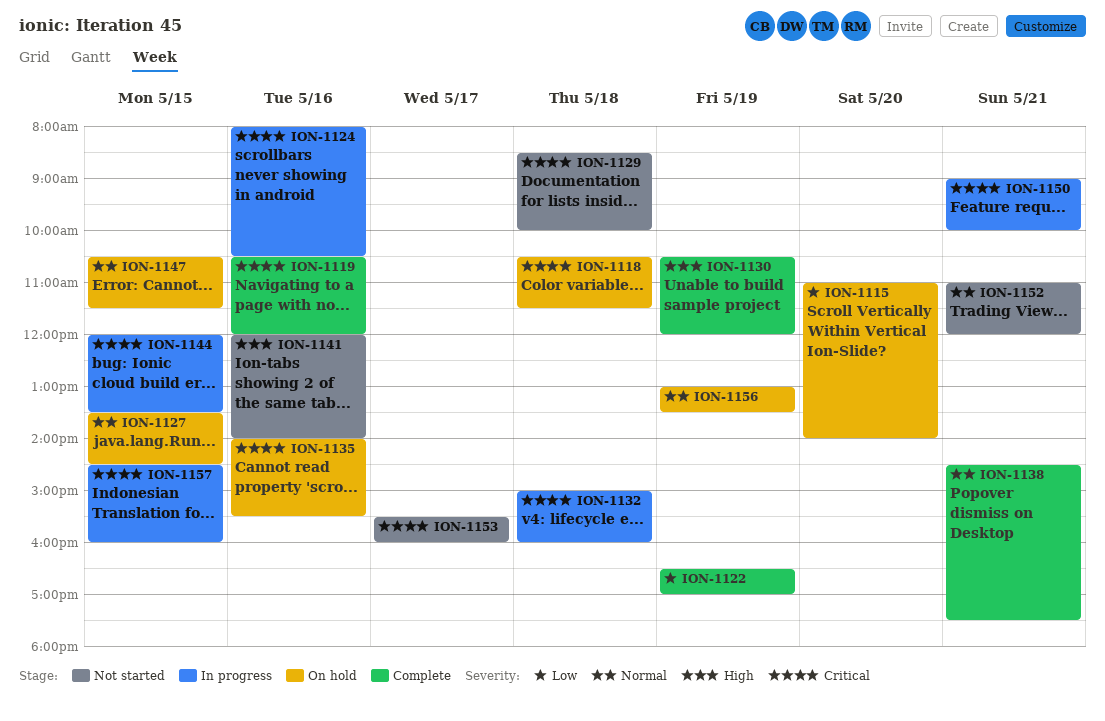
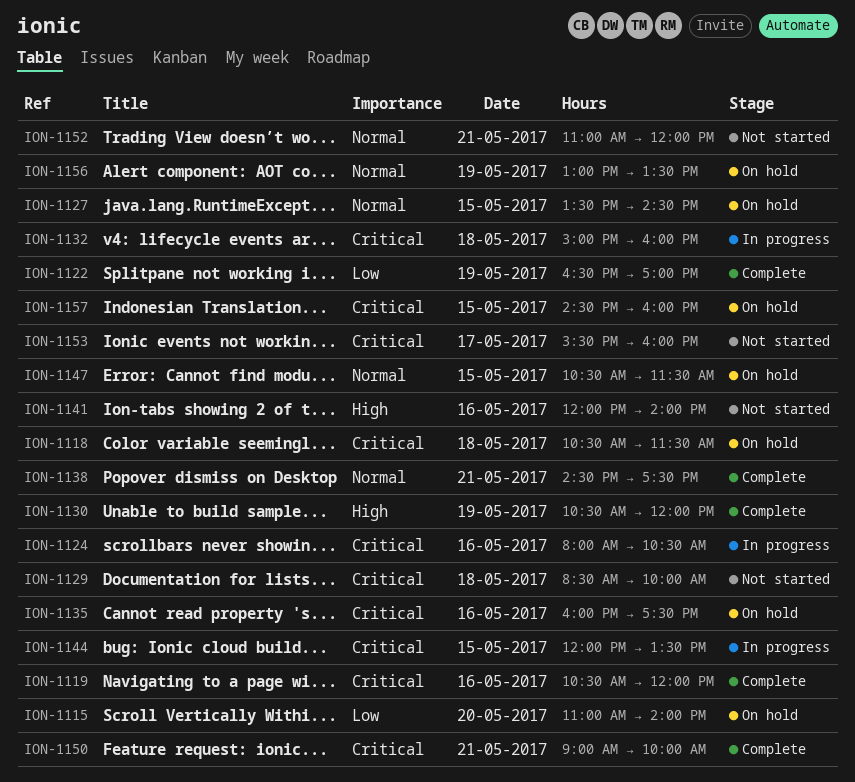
ION-1135, begins: 14:00 -> 16:00
ION-1135, ends: 15:30 -> 17:30
ION-1150, status: In progress -> Complete
ION-1157, status: In progress -> On hold

